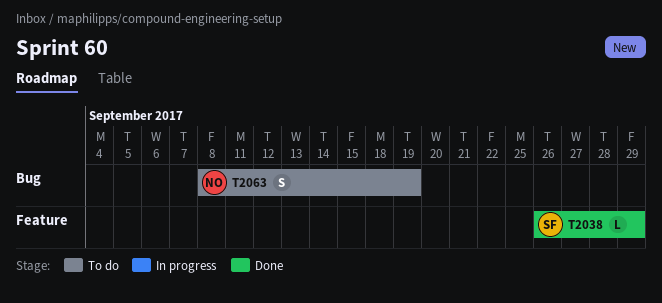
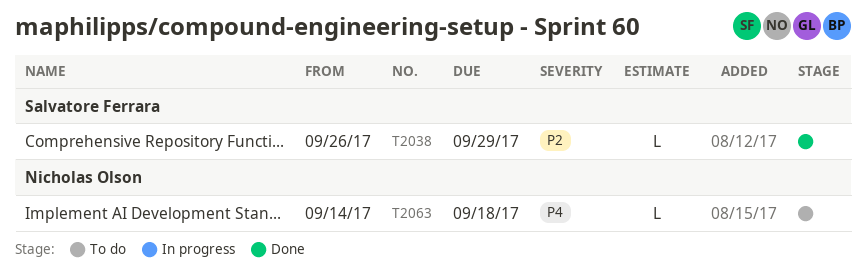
T2063, estimate: S -> L
T2063, start: Sep 8 -> Sep 14
T2063, due: Sep 19 -> Sep 18

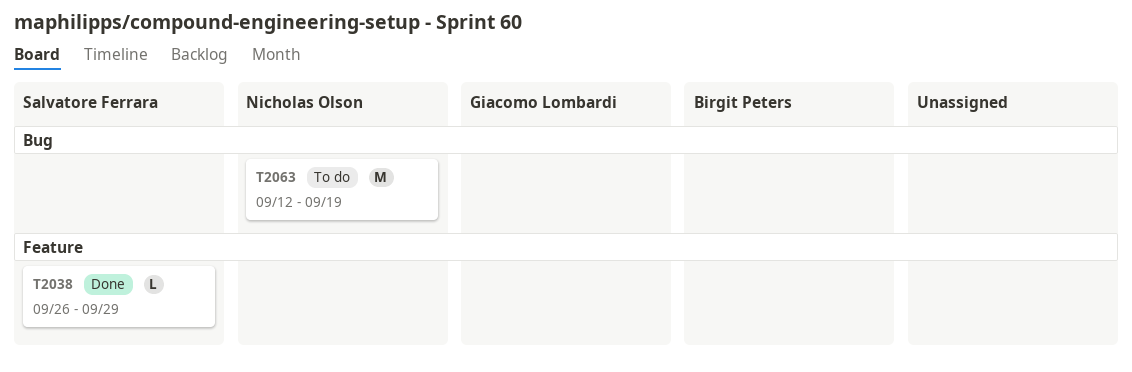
T2063, estimate: L -> M
T2063, start: Sep 14 -> Sep 12
T2063, due: Sep 18 -> Sep 19

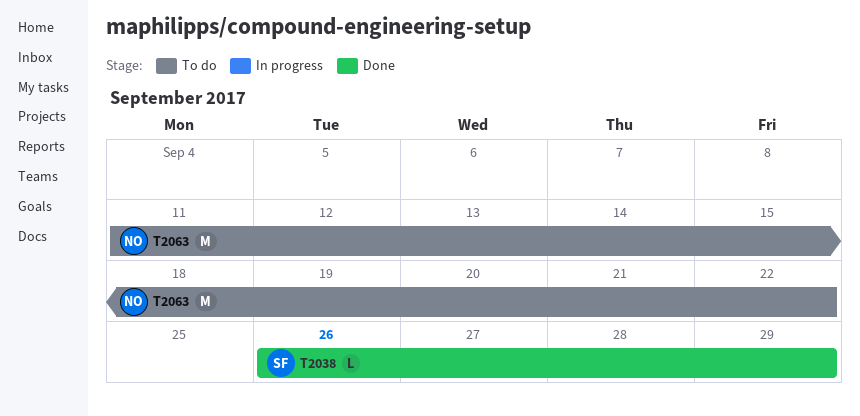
T2063, start: Sep 12 -> Sep 11
T2063, due: Sep 19 -> Sep 22

